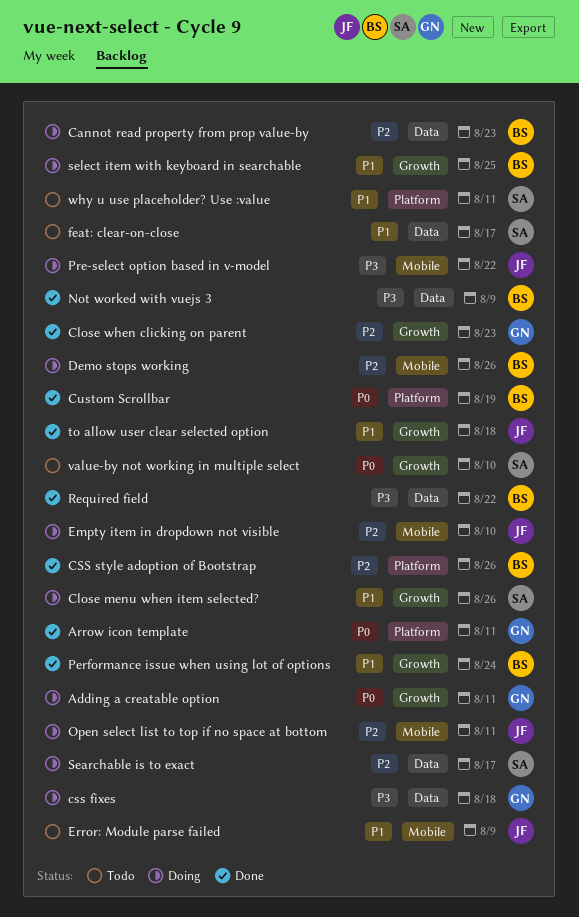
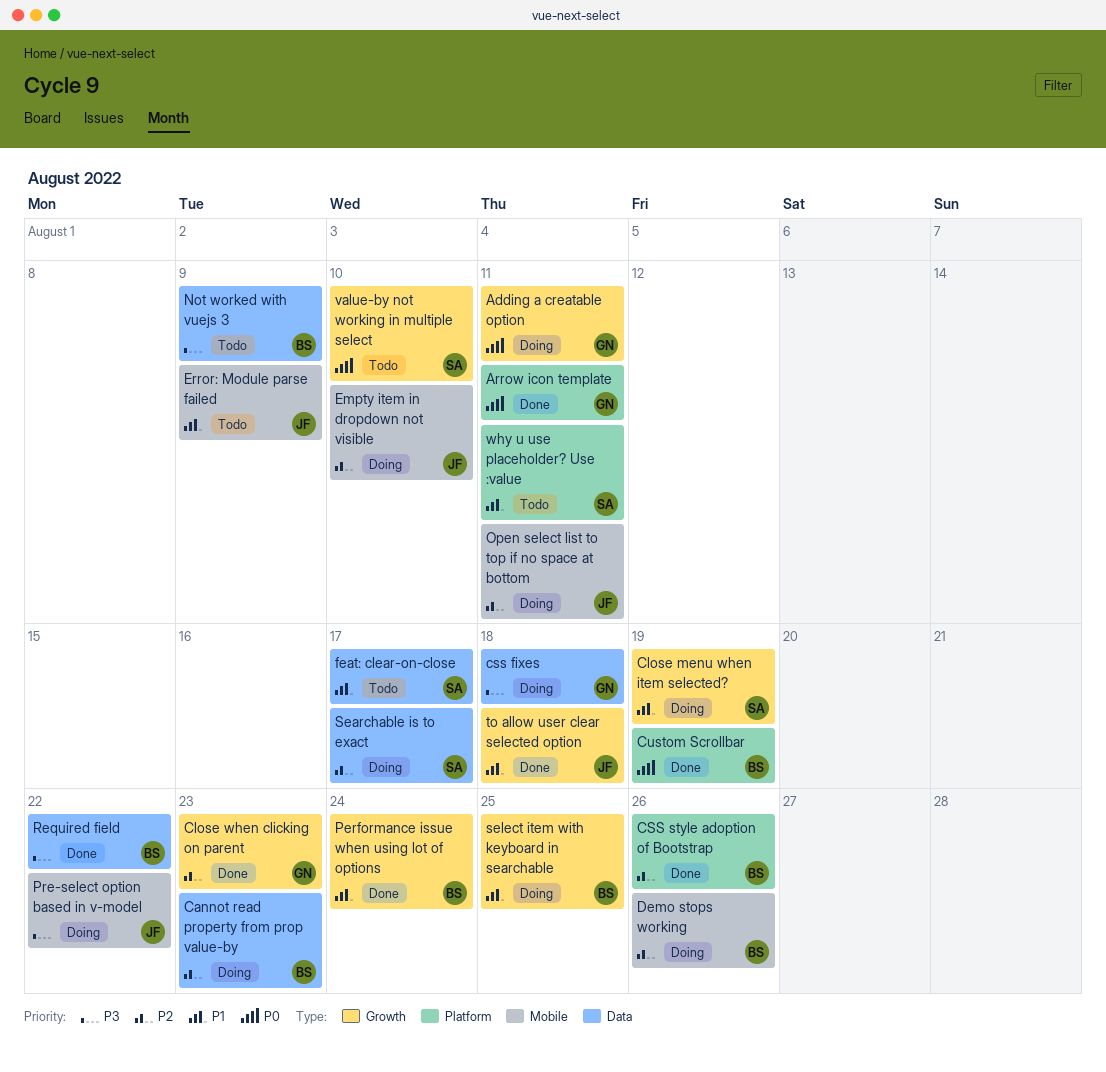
Close menu when item selected?, due: Aug 26 -> Aug 19
Not worked with vuejs 3, status: Done -> Todo

